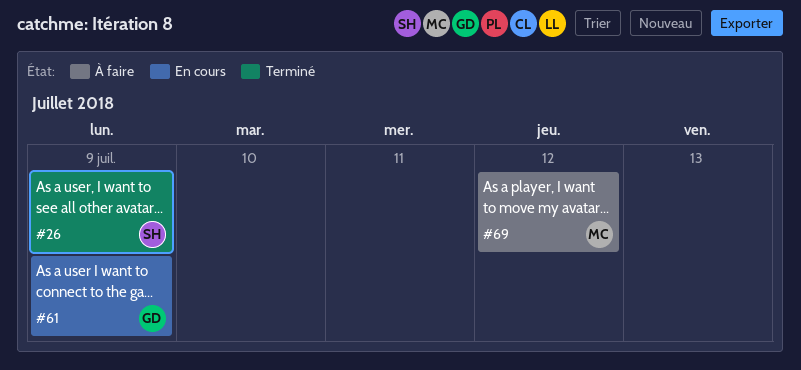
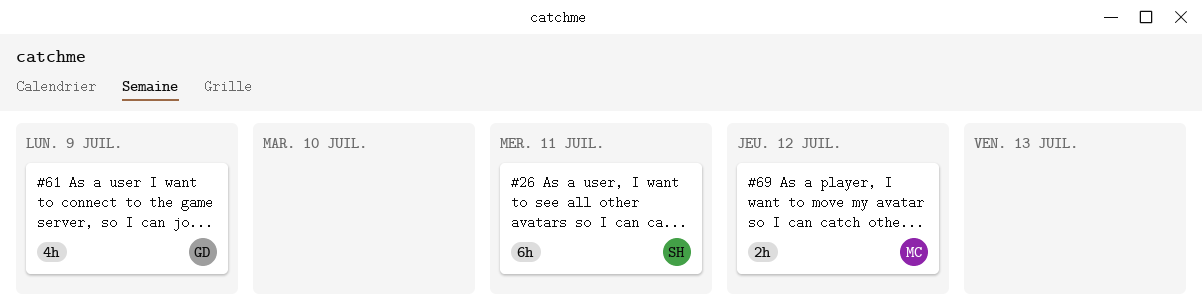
#26, due: Jul 9 -> Jul 11

